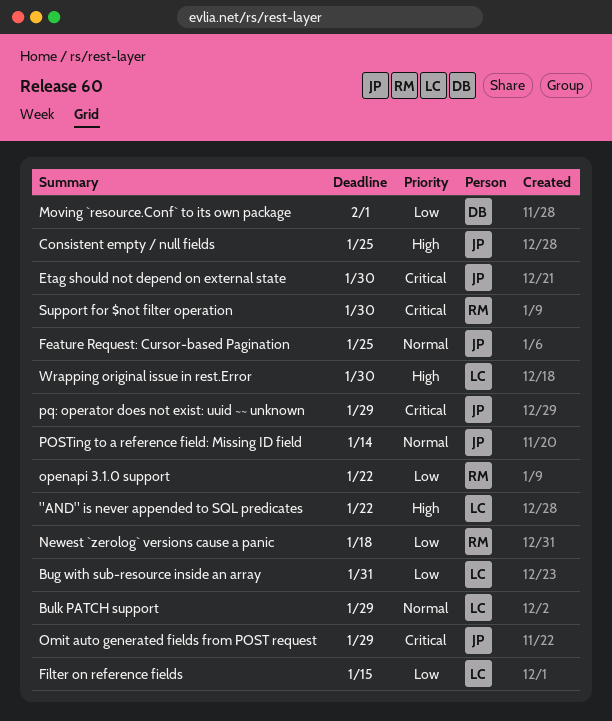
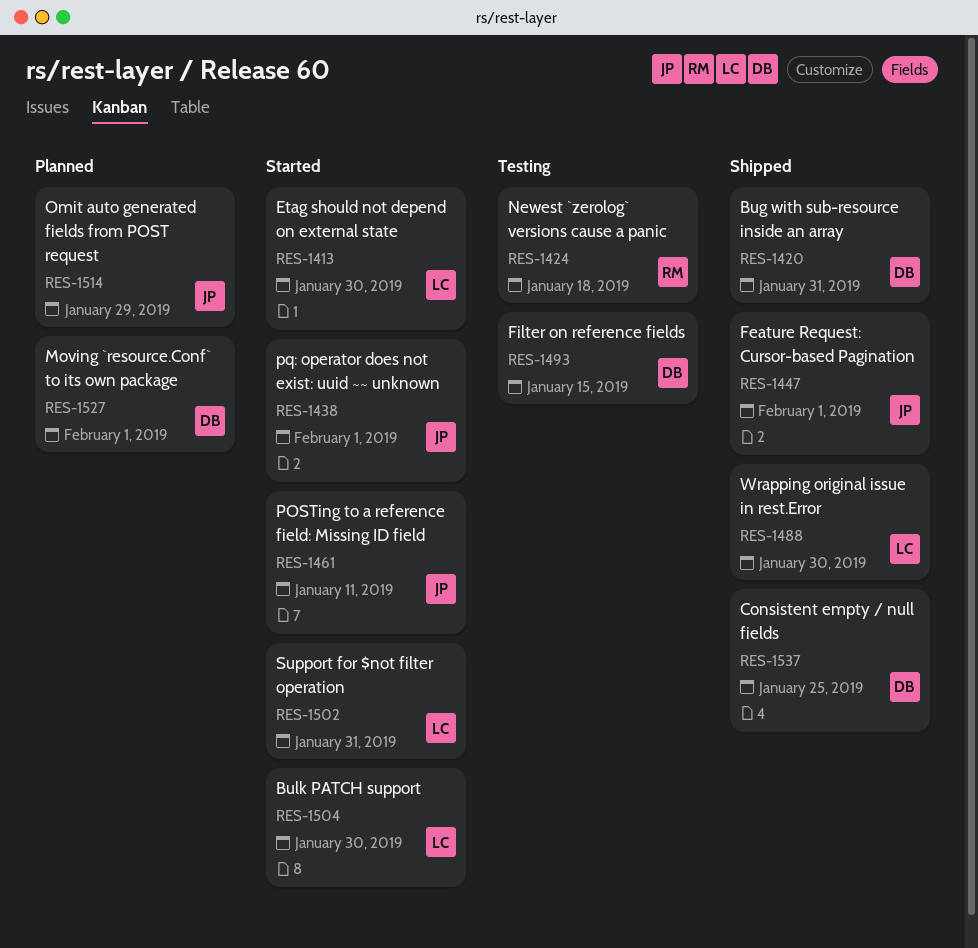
"AND" is never appended to SQL predicates: present -> none
Bug with sub-resource inside an array, owner: LC -> DB
Bulk PATCH support, due: Jan 29 -> Jan 30
Consistent empty / null fields, owner: JP -> DB
Etag should not depend on external state, owner: JP -> LC
Feature Request: Cursor-based Pagination, due: Jan 25 -> Feb 1
Filter on reference fields, owner: LC -> DB
openapi 3.1.0 support: present -> none
POSTing to a reference field: Missing ID field, due: Jan 14 -> Jan 11
pq: operator does not exist: uuid ~~ unknown, due: Jan 29 -> Feb 1
Support for $not filter operation, owner: RM -> LC
Support for $not filter operation, due: Jan 30 -> Jan 31

